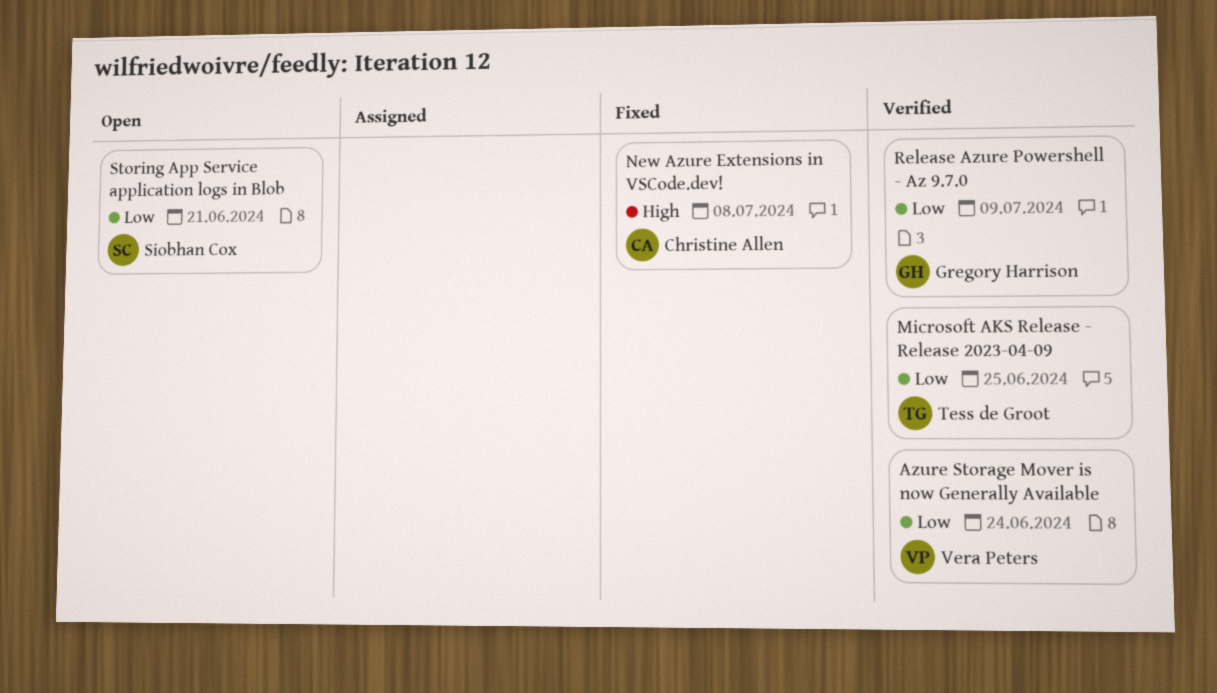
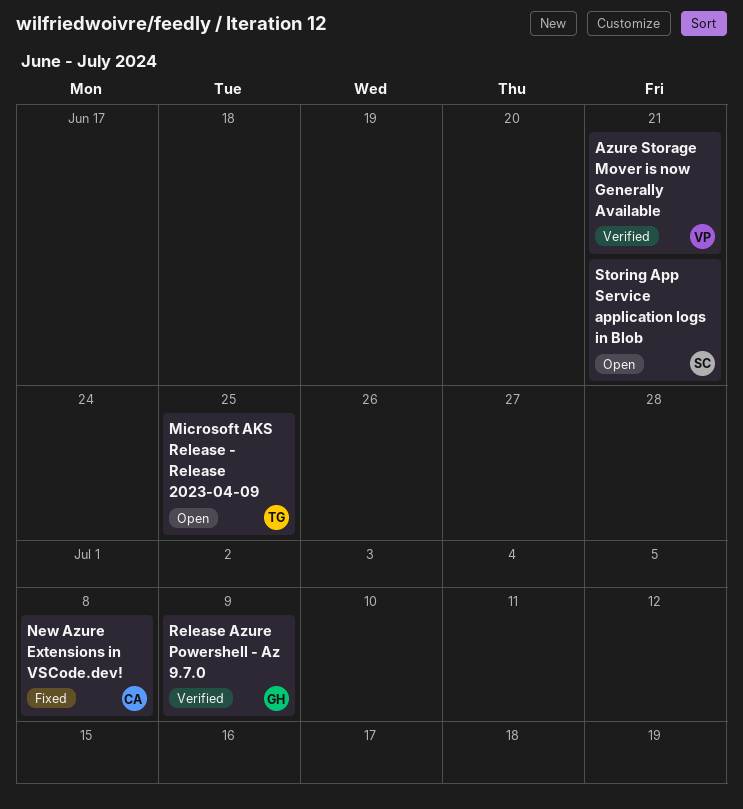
Azure Storage Mover is now Generally Available, due: Jun 24 -> Jun 21
Microsoft AKS Release - Release 2023-04-09, status: Verified -> Open

